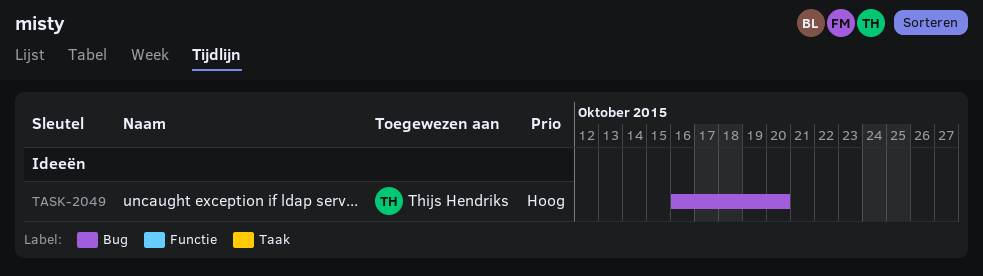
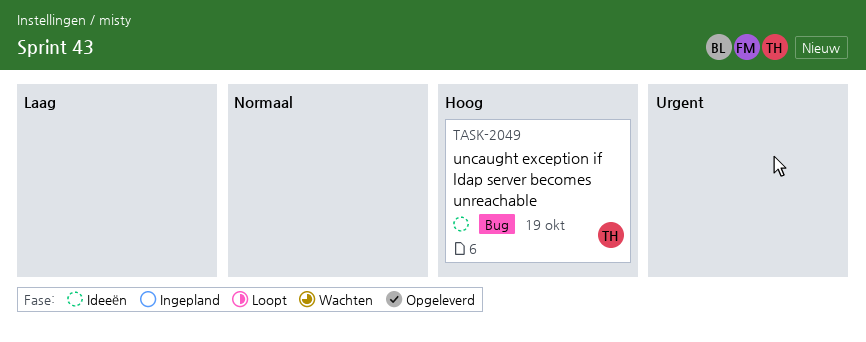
TASK-2049, due: Oct 20 -> Oct 19

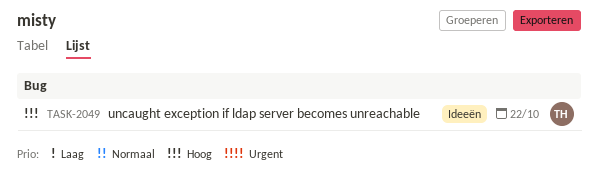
TASK-2049, due: Oct 19 -> Oct 22

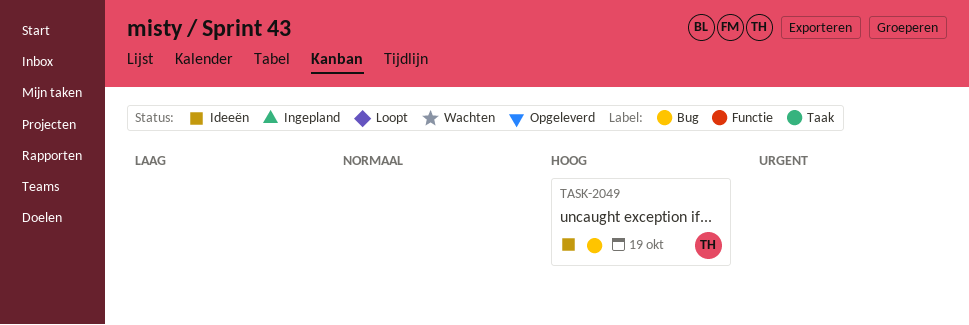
TASK-2049, due: Oct 22 -> Oct 19

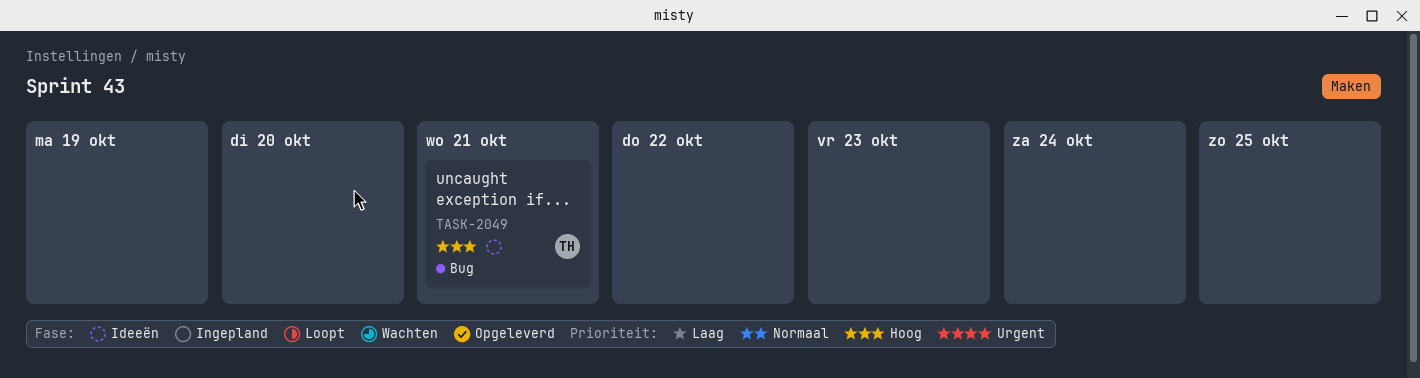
TASK-2049, due: Oct 19 -> Oct 21

